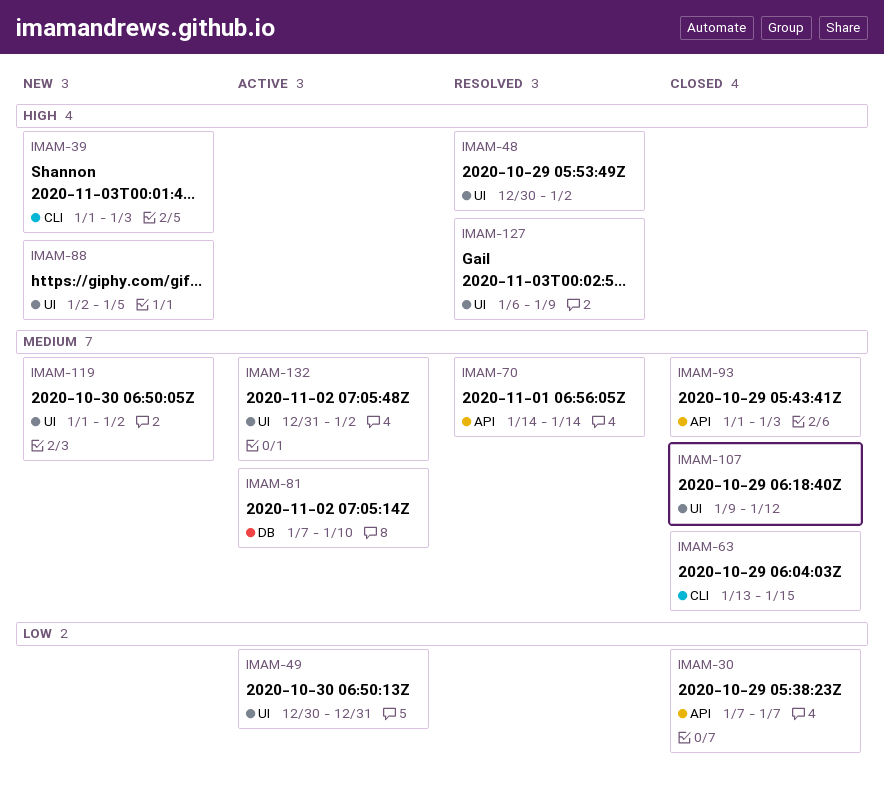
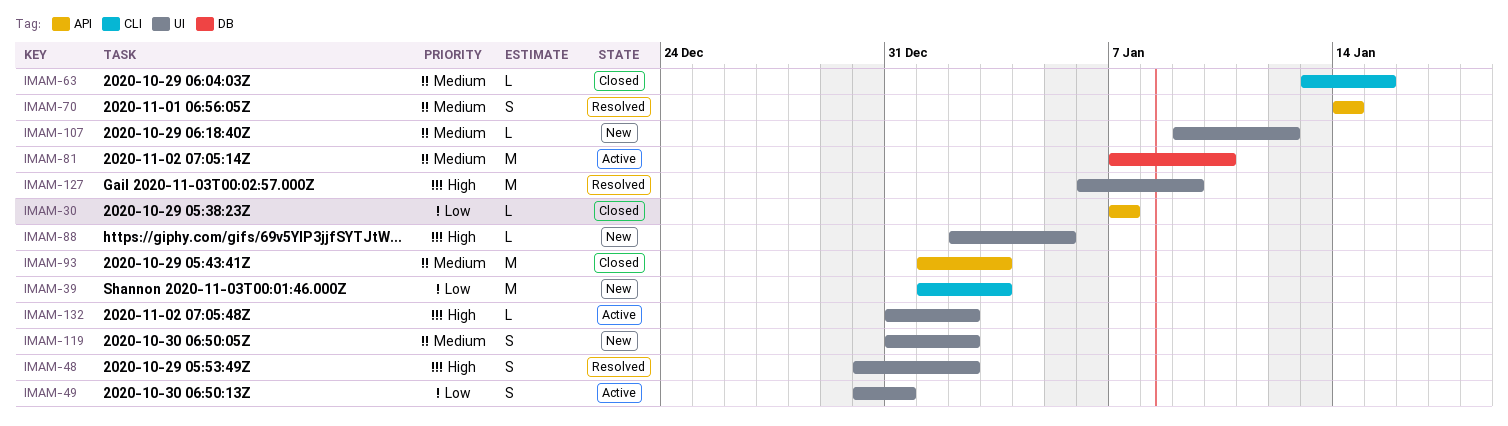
IMAM-39, priority: High -> Low
IMAM-107, status: Closed -> New
IMAM-119, start: Jan 1 -> Dec 31
IMAM-132, priority: Medium -> High

